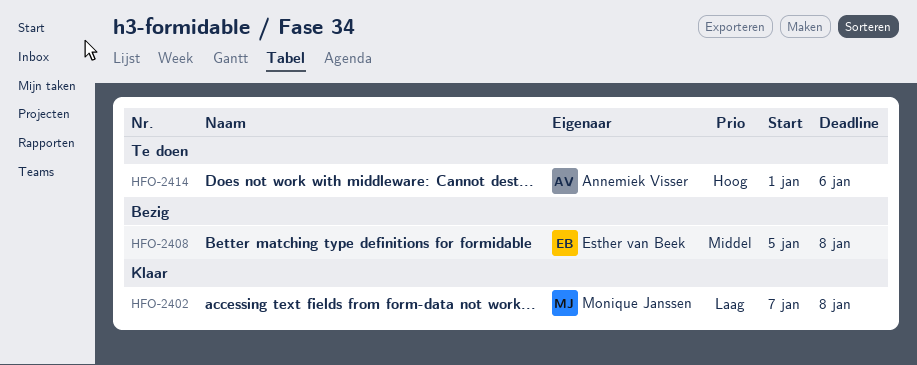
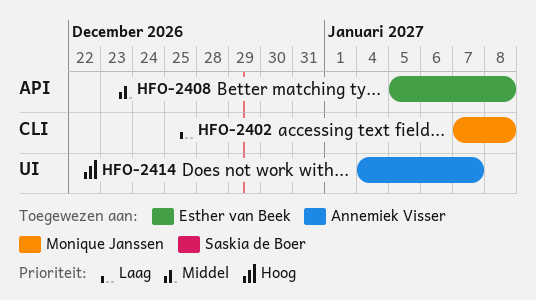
HFO-2414, start: Jan 1 -> Jan 4
HFO-2414, due: Jan 6 -> Jan 7

